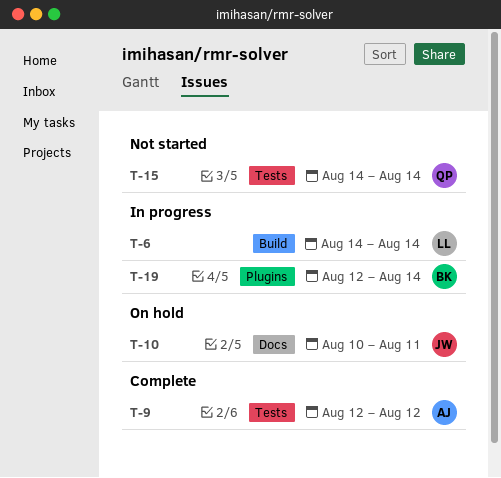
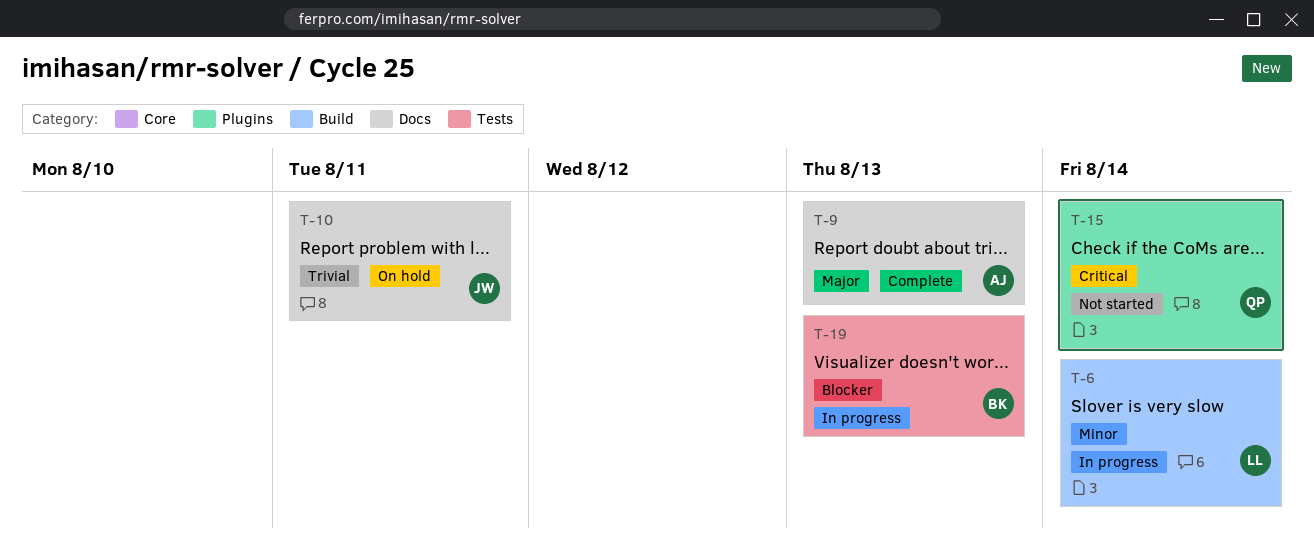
T-9, label: Tests -> Docs
T-9, due: Aug 12 -> Aug 13
T-15, label: Tests -> Plugins
T-19, label: Plugins -> Tests
T-19, due: Aug 14 -> Aug 13

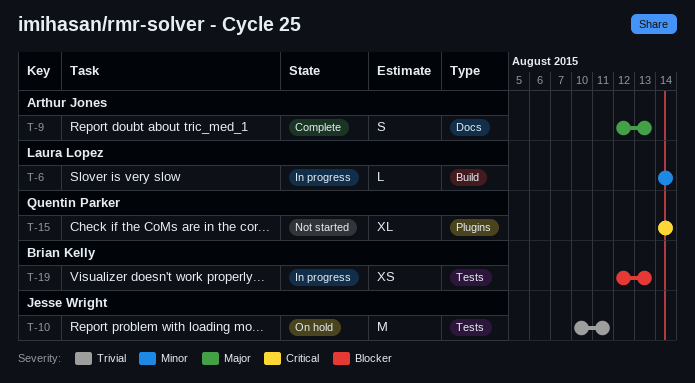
T-10, label: Docs -> Tests

